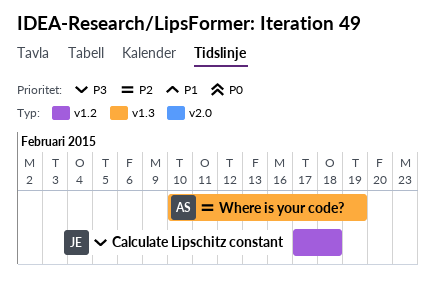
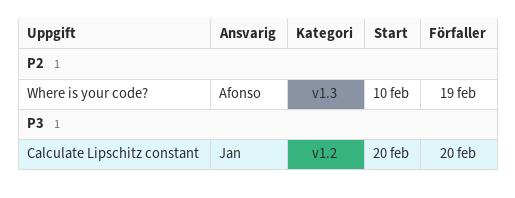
Calculate Lipschitz constant, start: Feb 17 -> Feb 20
Calculate Lipschitz constant, due: Feb 18 -> Feb 20

